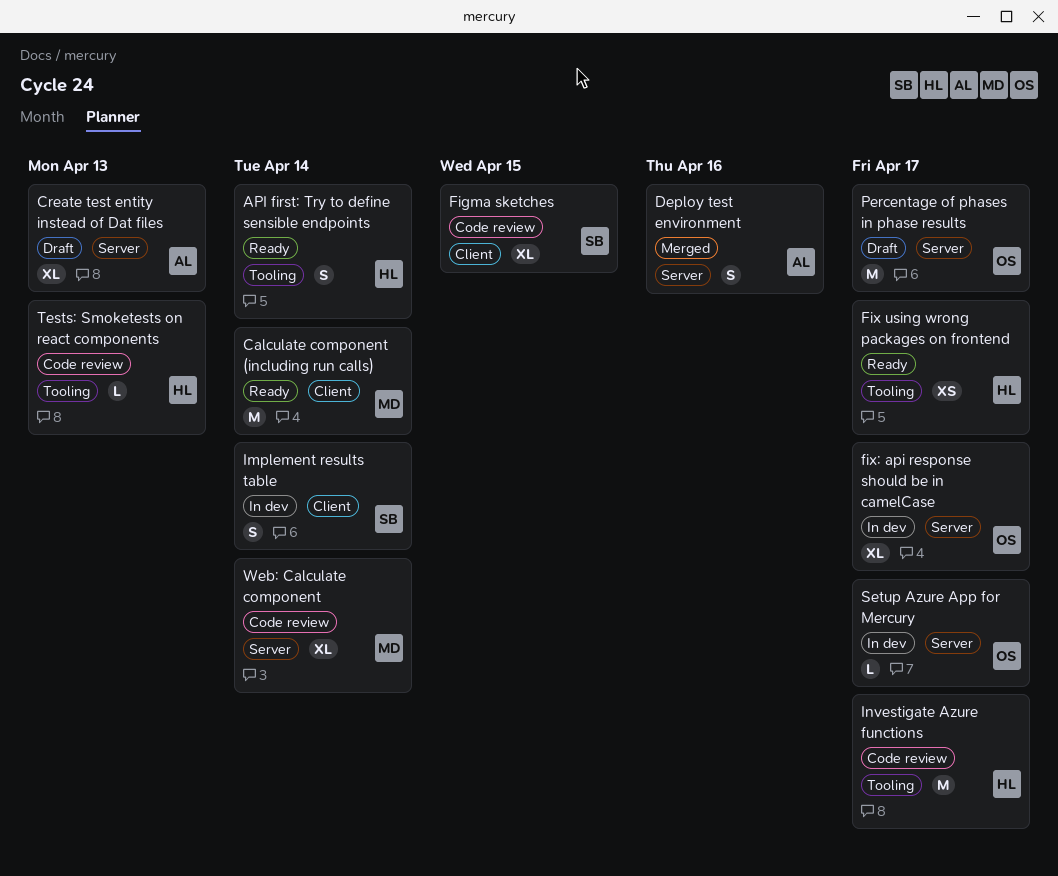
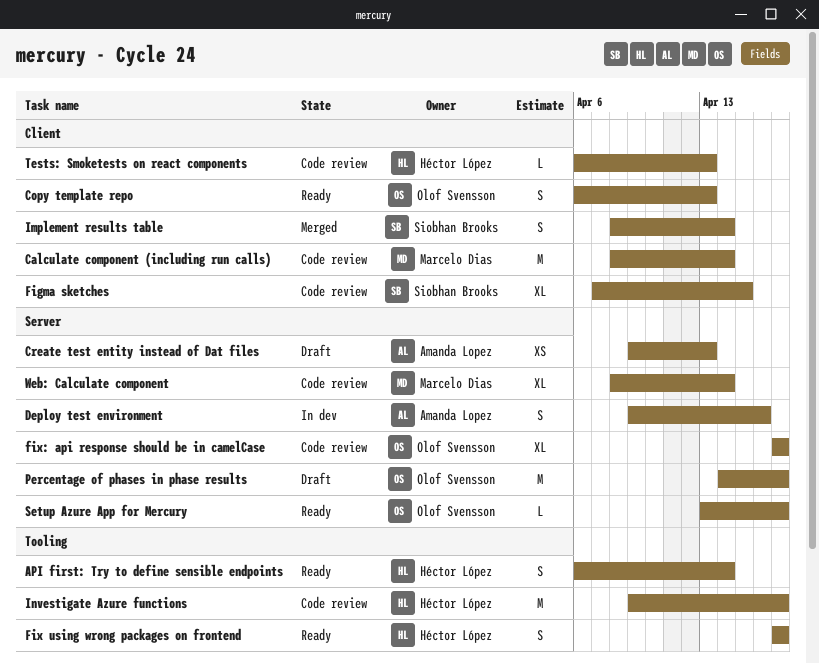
Calculate component (including run calls), status: Ready -> Code review
Copy template repo: none -> present
Create test entity instead of Dat files, estimate: XL -> XS
Deploy test environment, status: Merged -> In dev
Fix using wrong packages on frontend, estimate: XS -> S
fix: api response should be in camelCase, status: In dev -> Code review
Implement results table, status: In dev -> Merged
Setup Azure App for Mercury, status: In dev -> Ready
Tests: Smoketests on react components, label: Tooling -> Client

